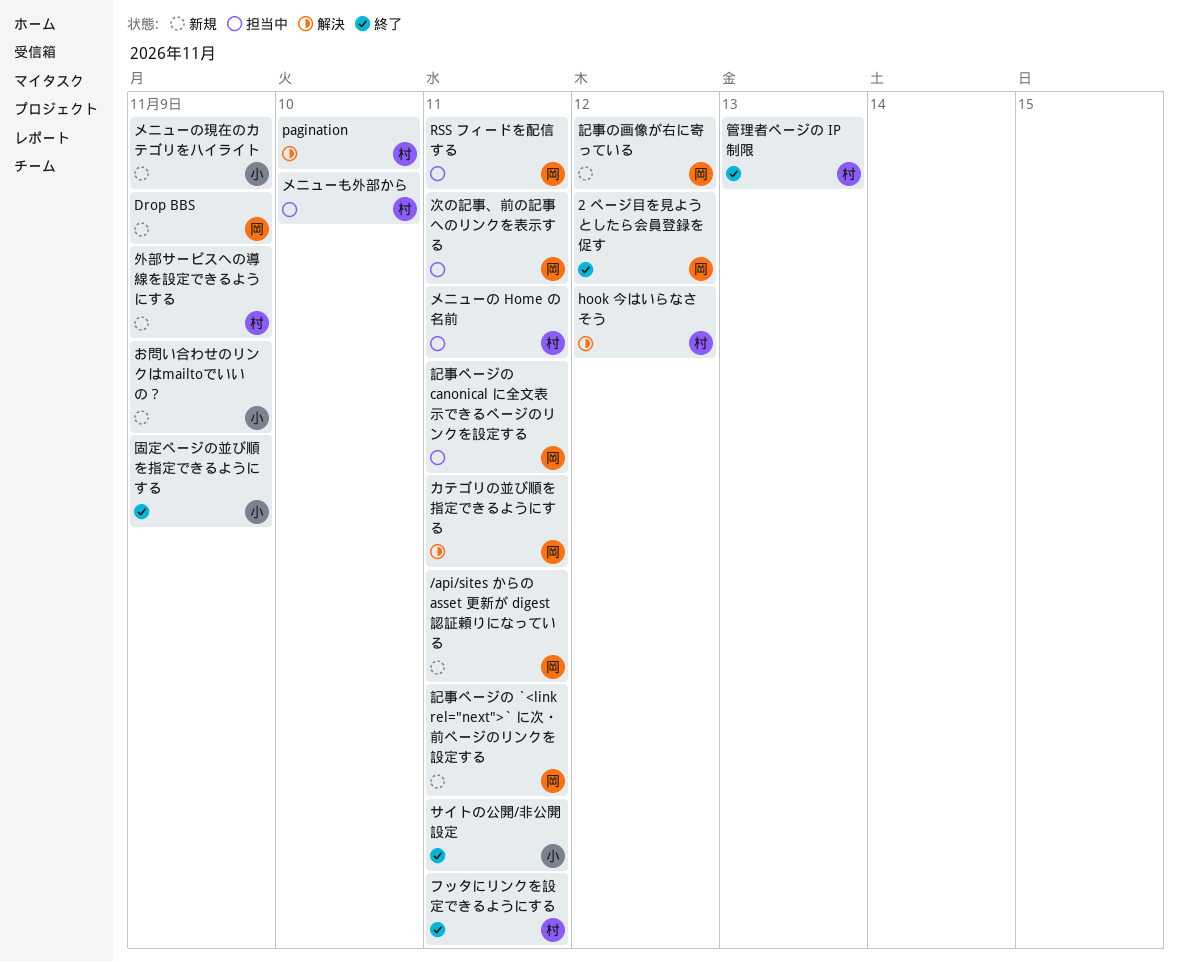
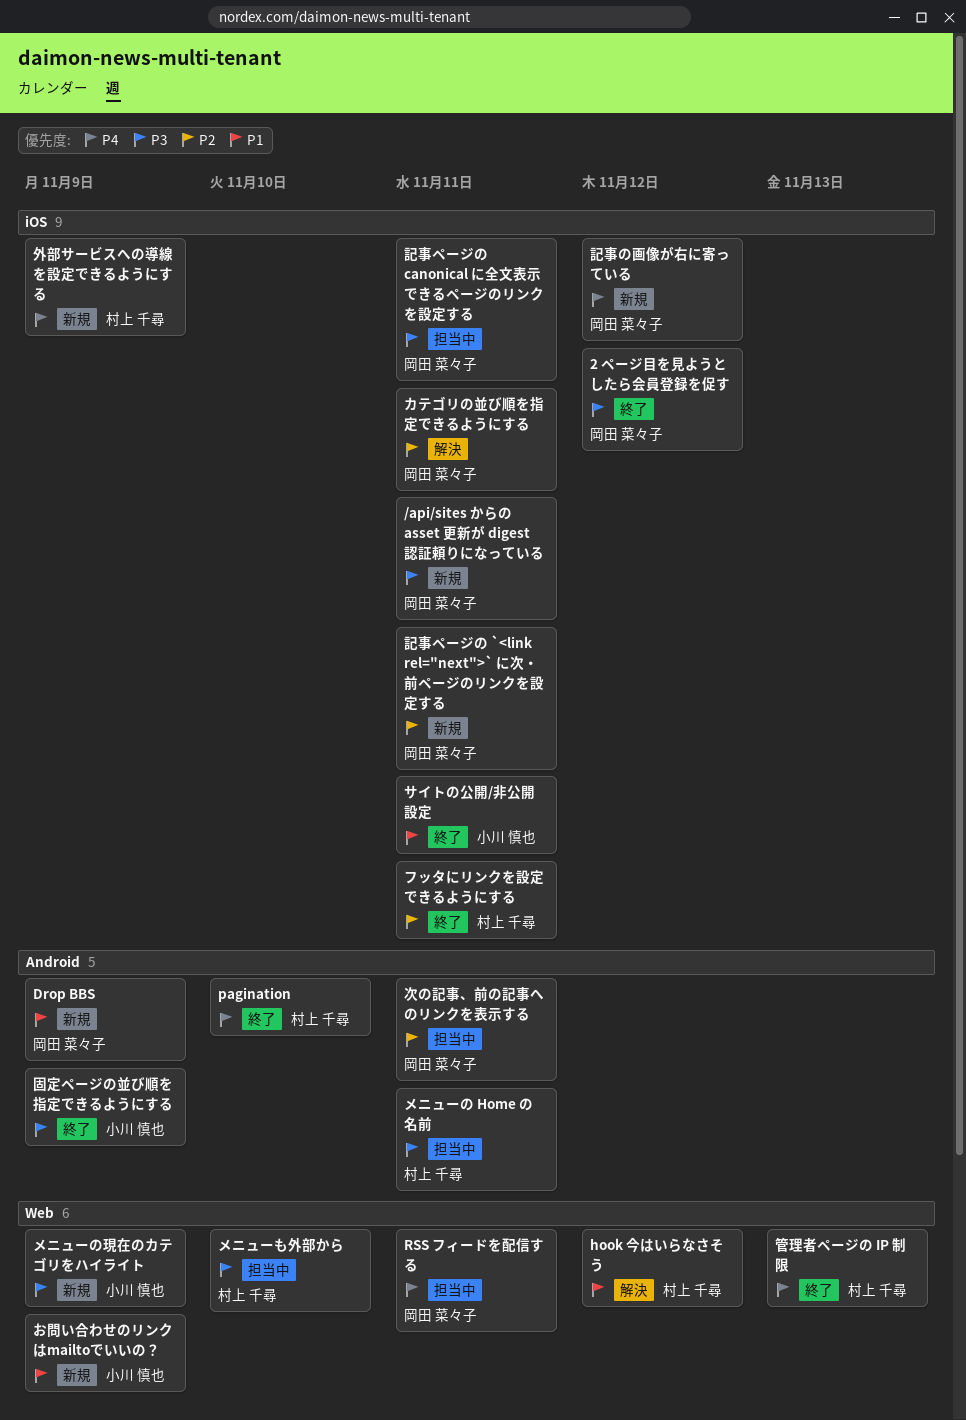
pagination, status: 解決 -> 終了

